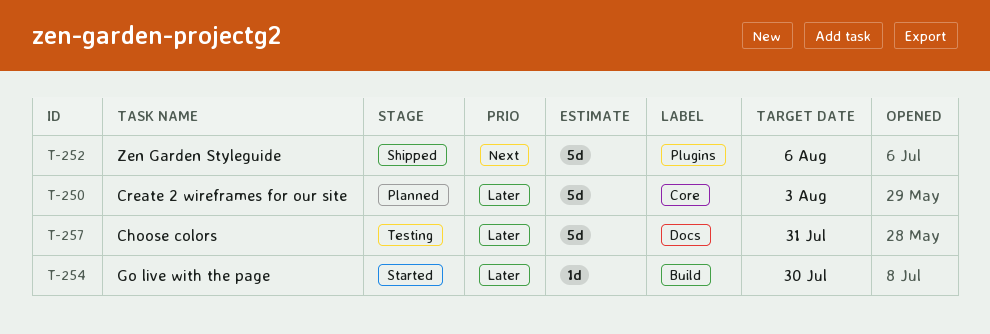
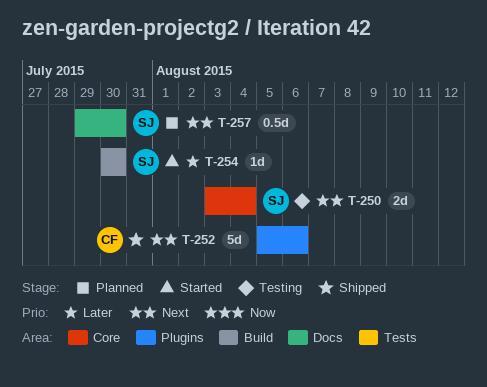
T-250, status: Planned -> Testing
T-250, priority: Later -> Next
T-250, estimate: 5d -> 2d
T-250, due: Aug 3 -> Aug 4
T-257, status: Testing -> Planned
T-257, priority: Later -> Next
T-257, estimate: 5d -> 0.5d
T-257, due: Jul 31 -> Jul 30

